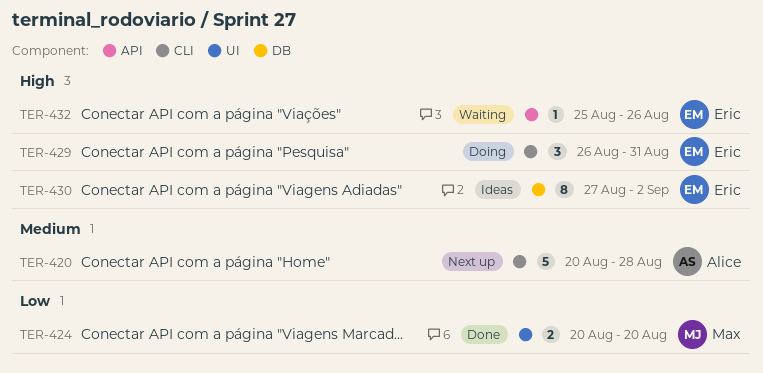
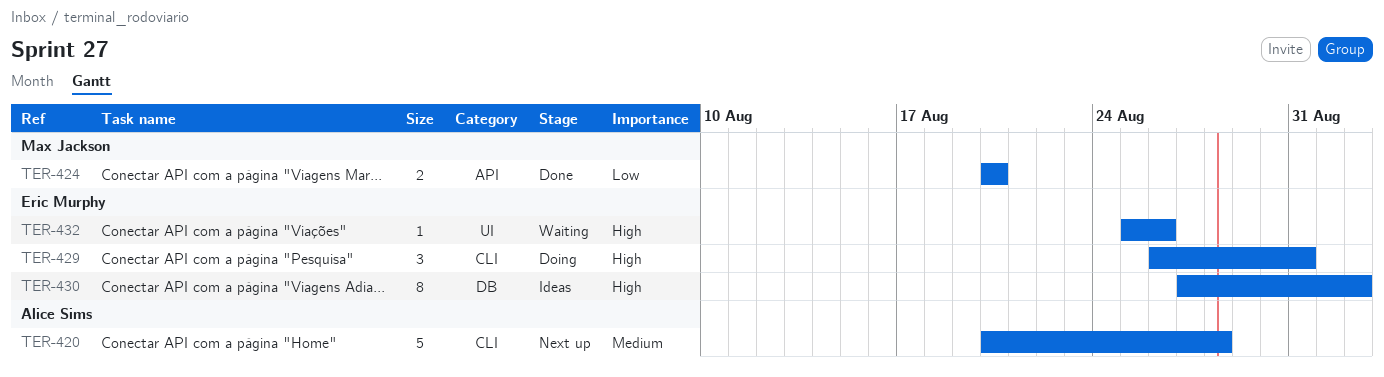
TER-424, label: UI -> API
TER-432, label: API -> UI

